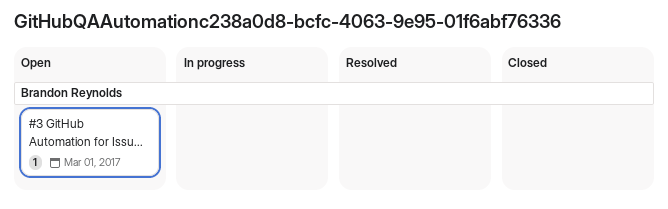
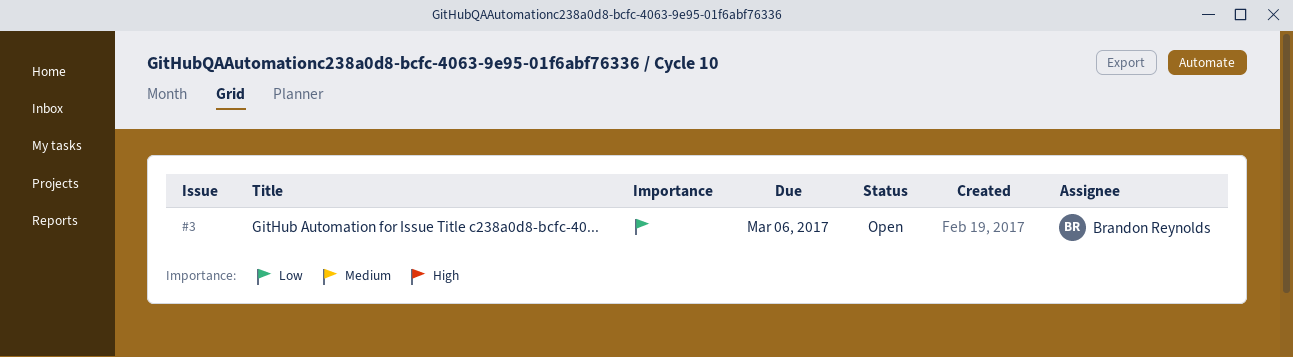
#3, due: Mar 1 -> Mar 6

